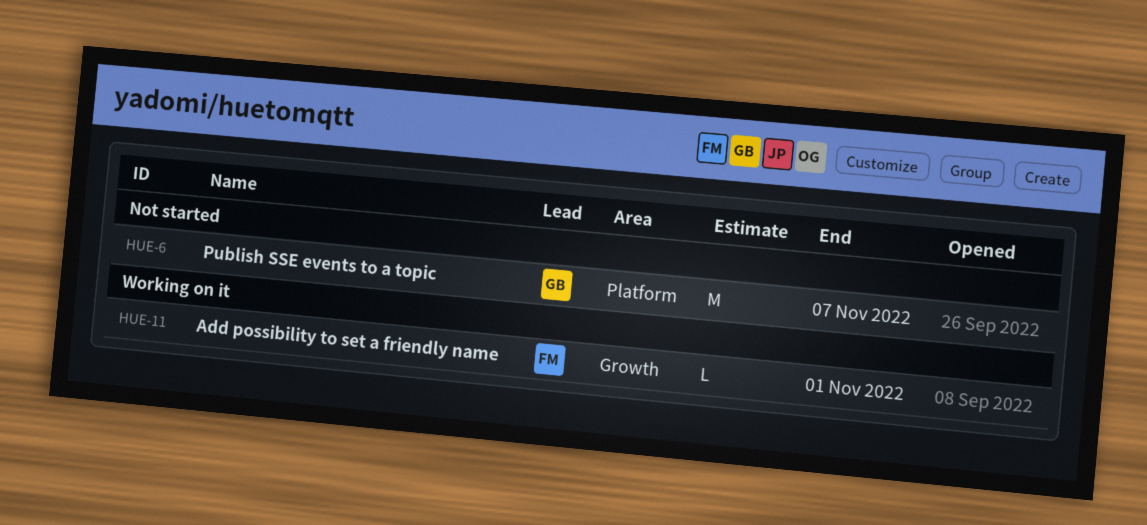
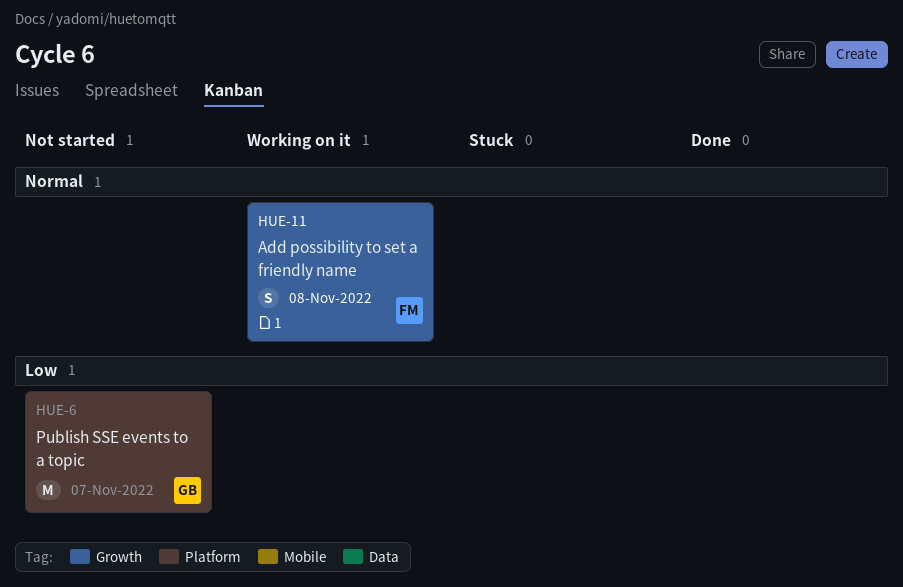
HUE-11, estimate: L -> S
HUE-11, due: Nov 1 -> Nov 8

